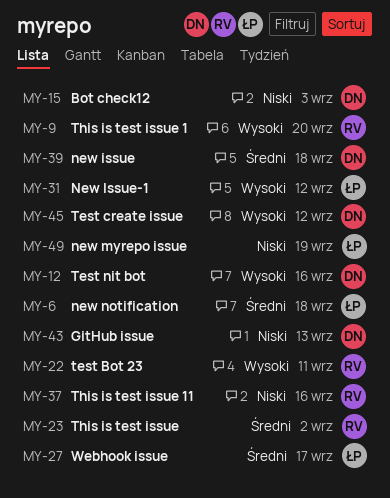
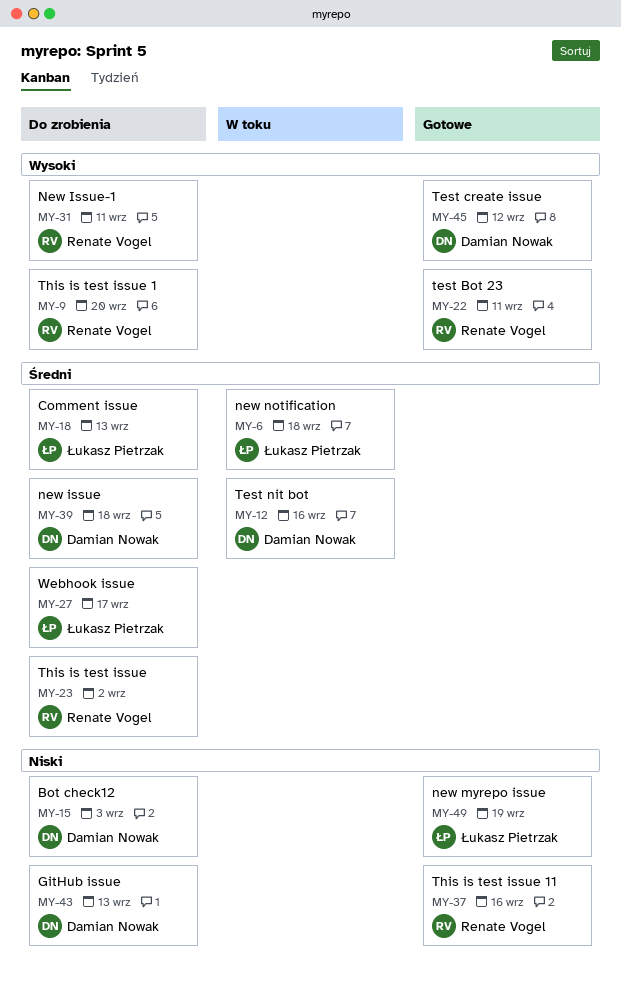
MY-12, priority: Wysoki -> Średni
MY-18: none -> present
MY-31, owner: Łukasz Pietrzak -> Renate Vogel
MY-31, due: Sep 12 -> Sep 11

